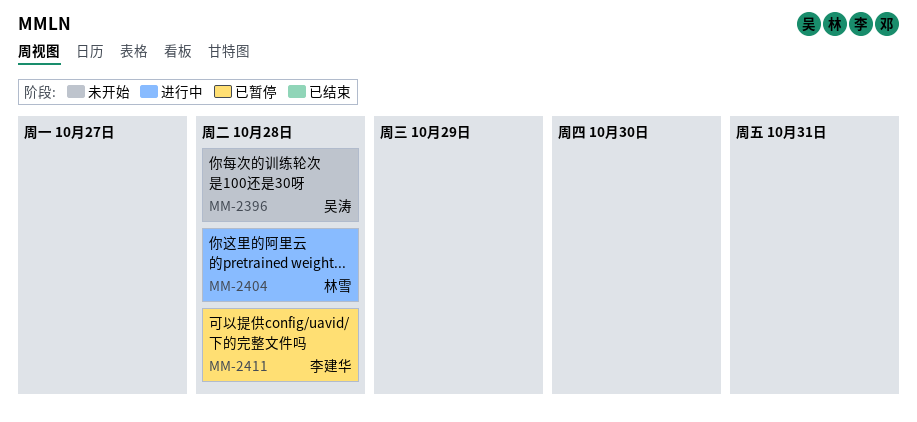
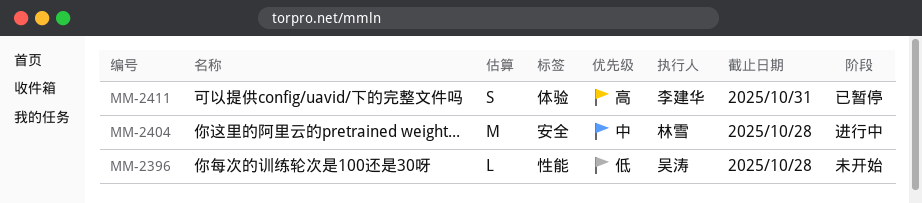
MM-2411, due: Oct 28 -> Oct 31

